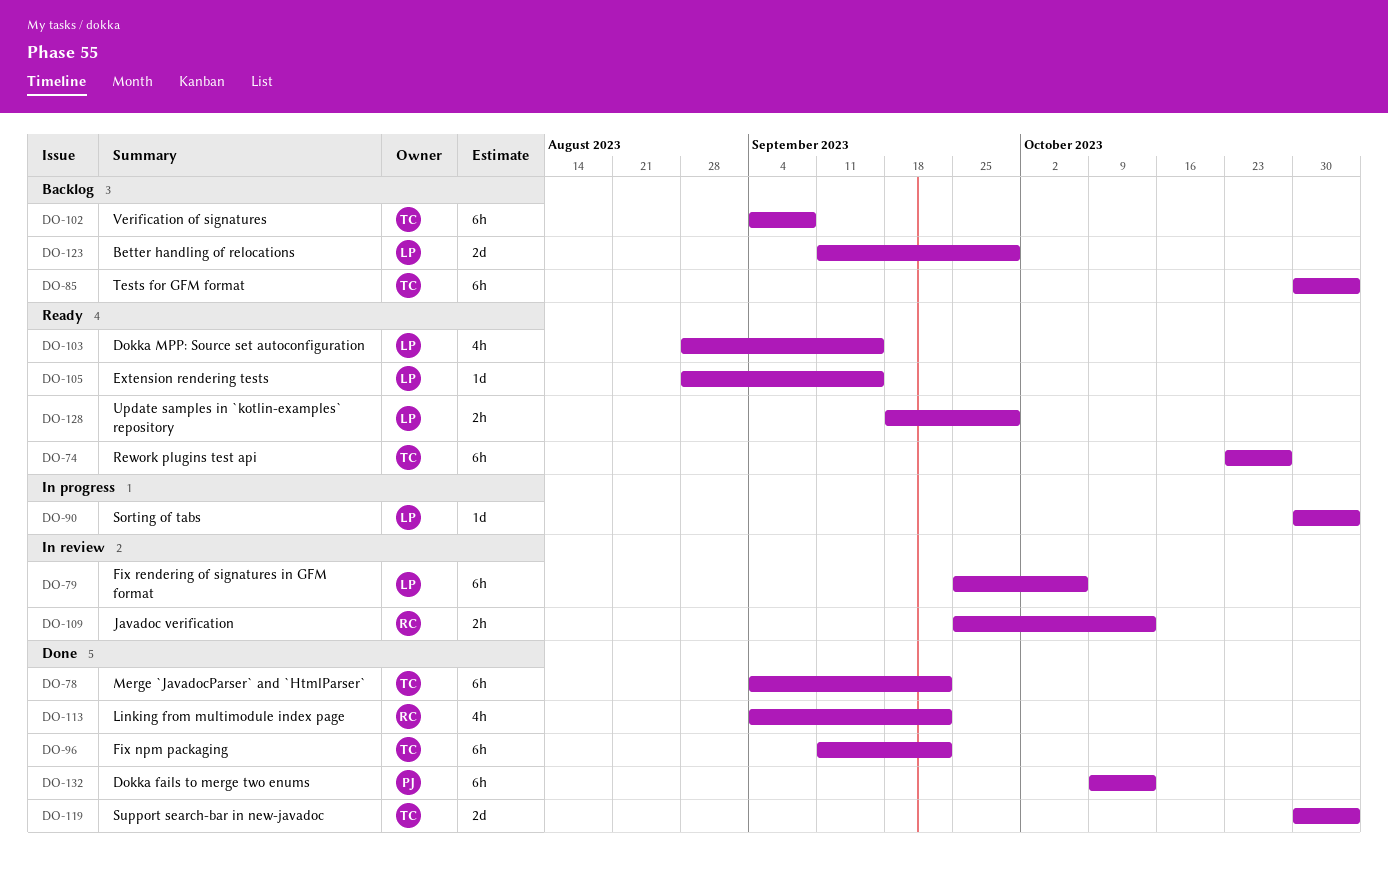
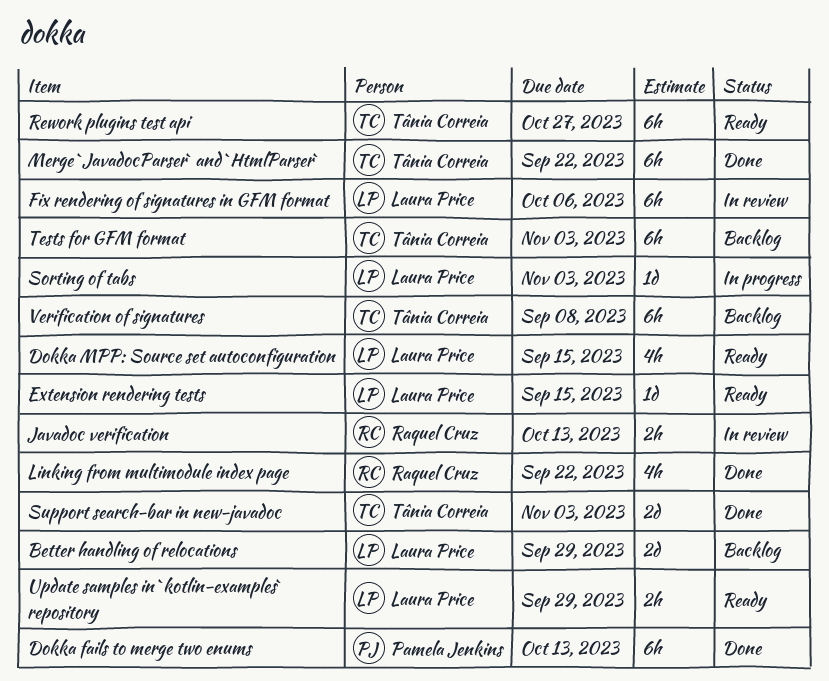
Fix npm packaging: present -> none

